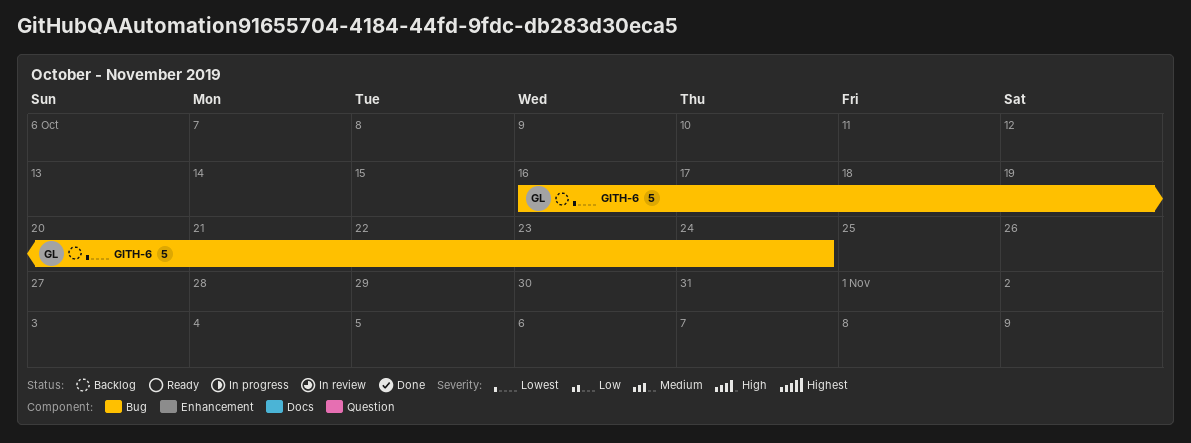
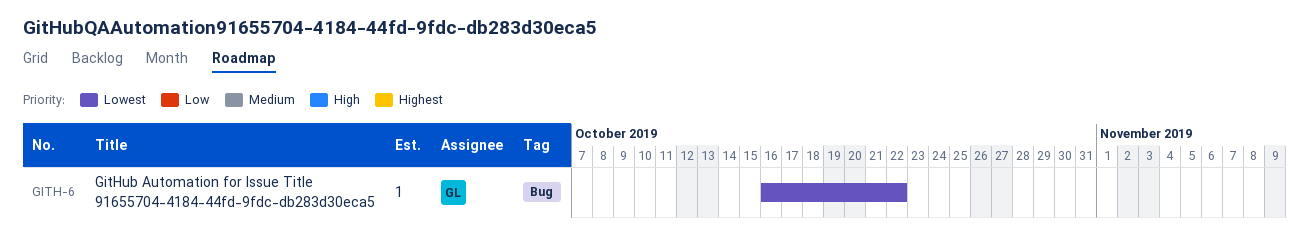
GITH-6, estimate: 5 -> 1
GITH-6, due: Oct 24 -> Oct 22

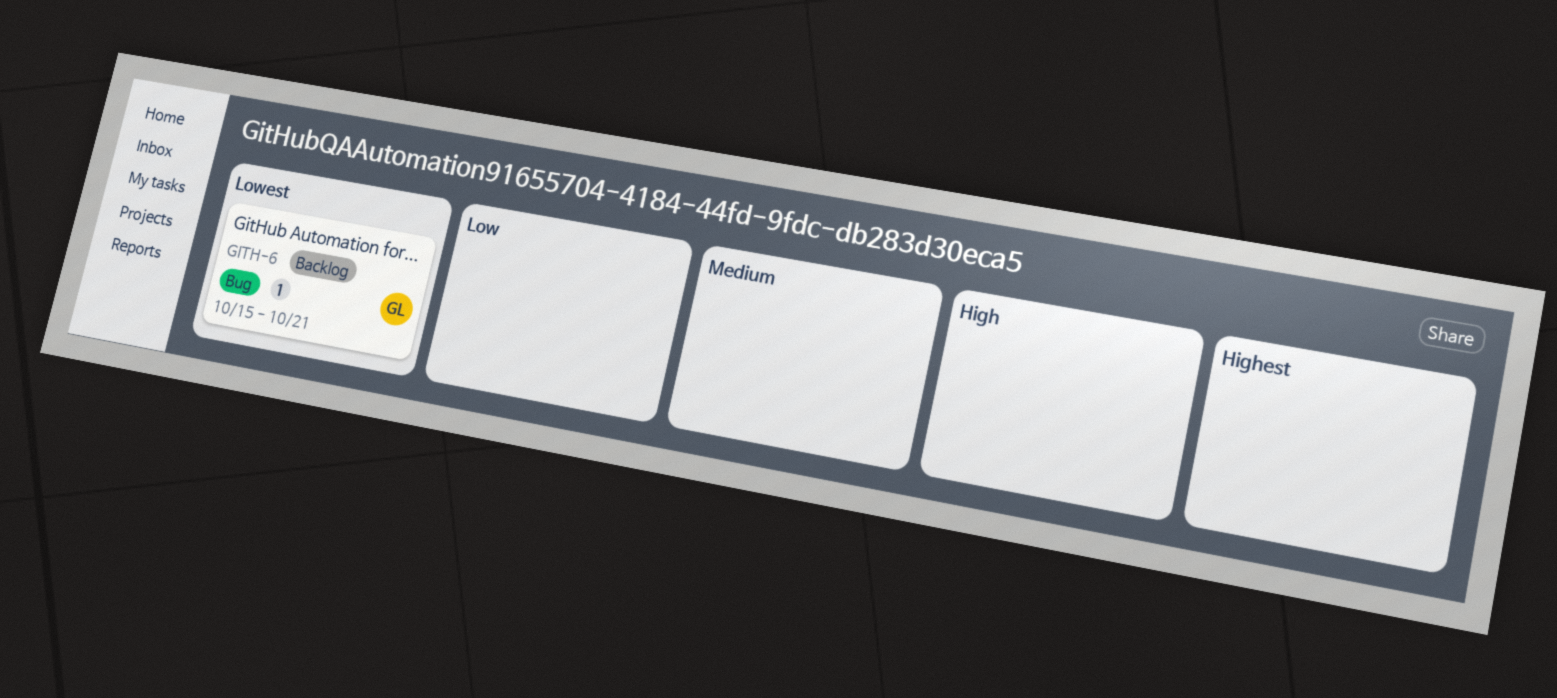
GITH-6, start: Oct 16 -> Oct 15
GITH-6, due: Oct 22 -> Oct 21

